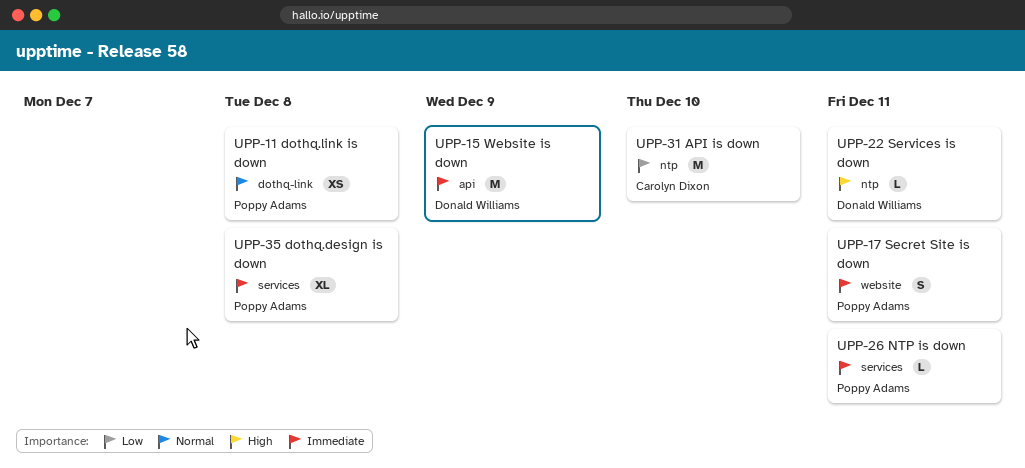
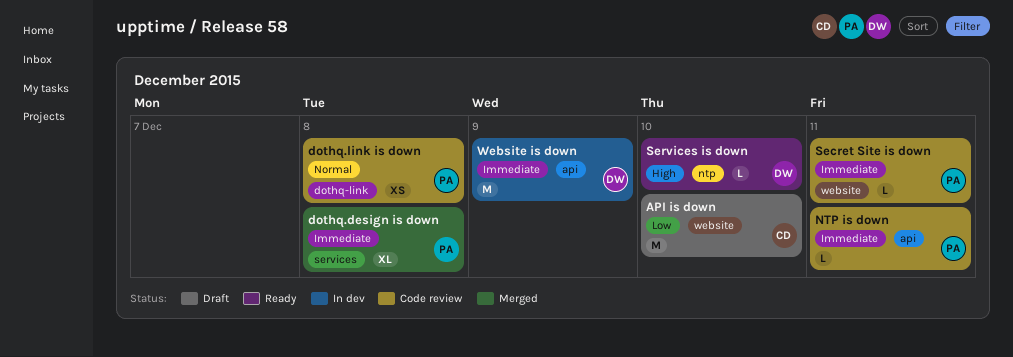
API is down, label: ntp -> website
NTP is down, label: services -> api
Secret Site is down, estimate: S -> L
Services is down, due: Dec 11 -> Dec 10

